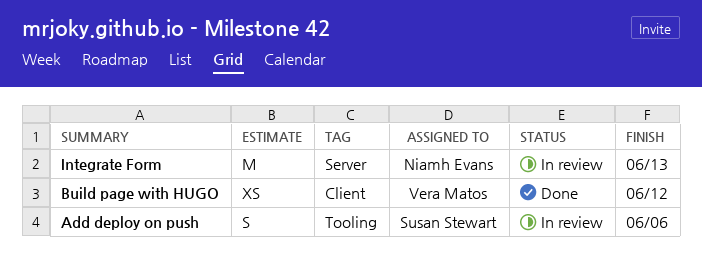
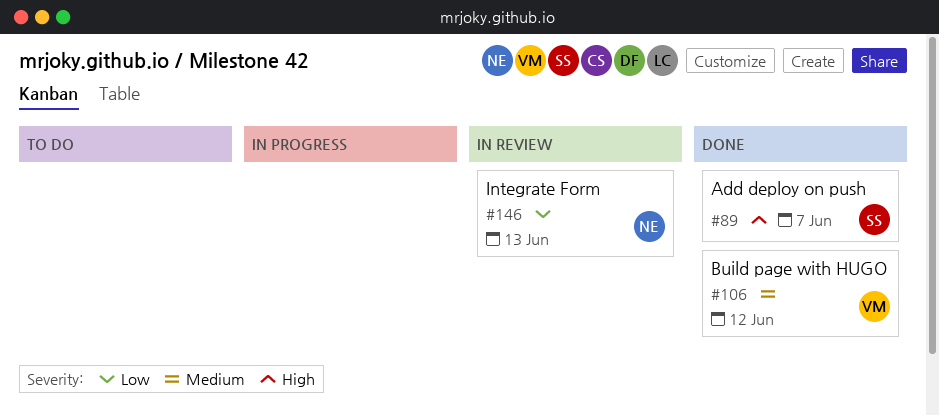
Add deploy on push, status: In review -> Done
Add deploy on push, due: Jun 6 -> Jun 7

